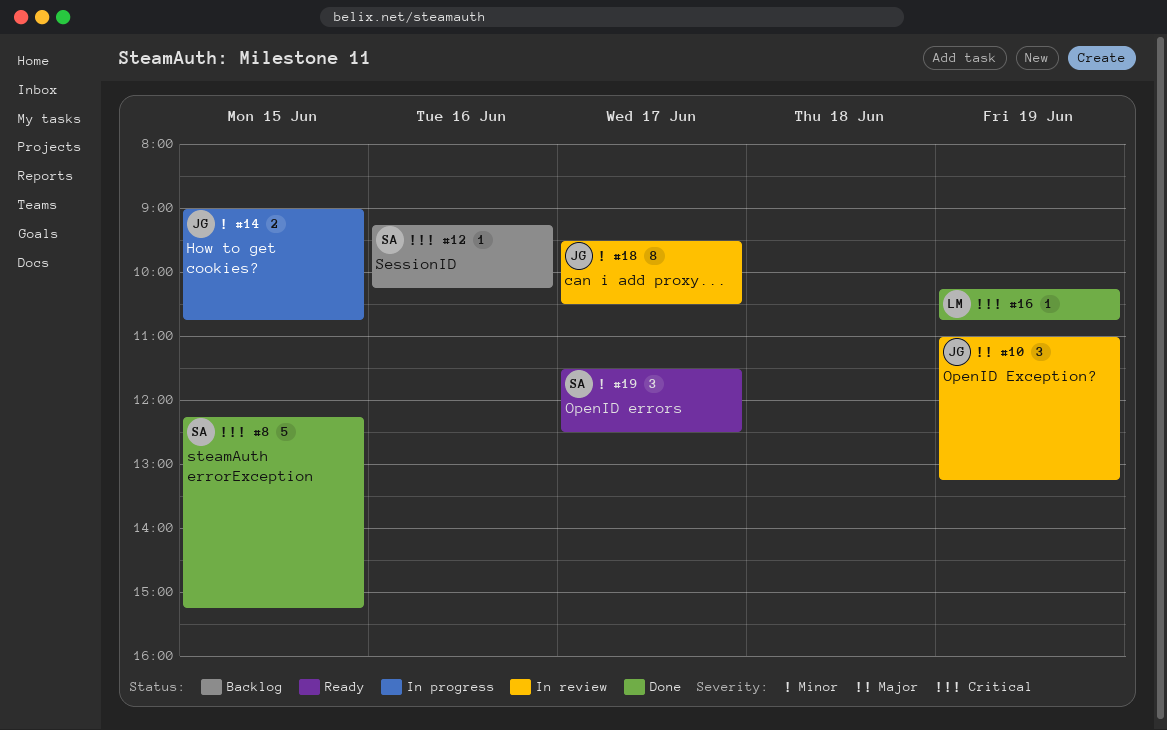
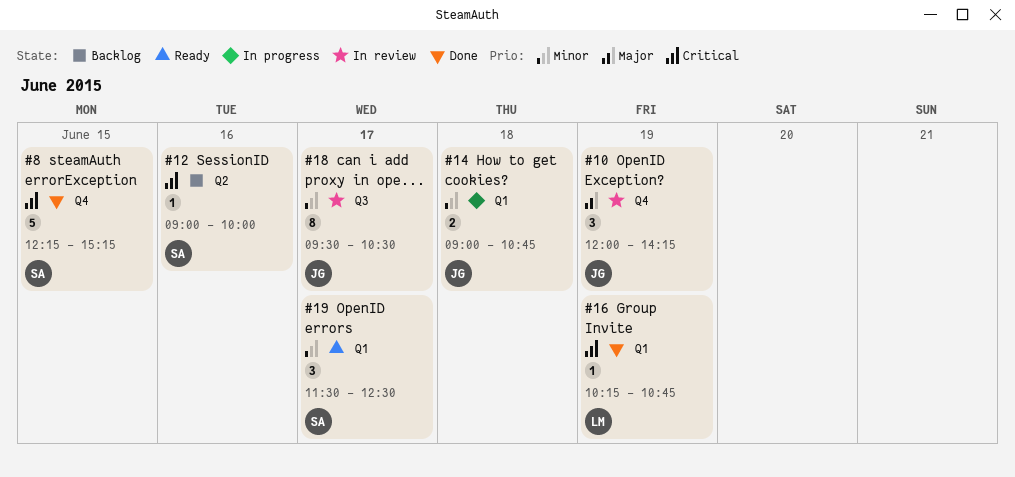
#10, begins: 11:00 -> 12:00
#10, ends: 13:15 -> 14:15
#12, begins: 09:15 -> 09:00
#12, ends: 10:15 -> 10:00
#14, day: Jun 15 -> Jun 18

